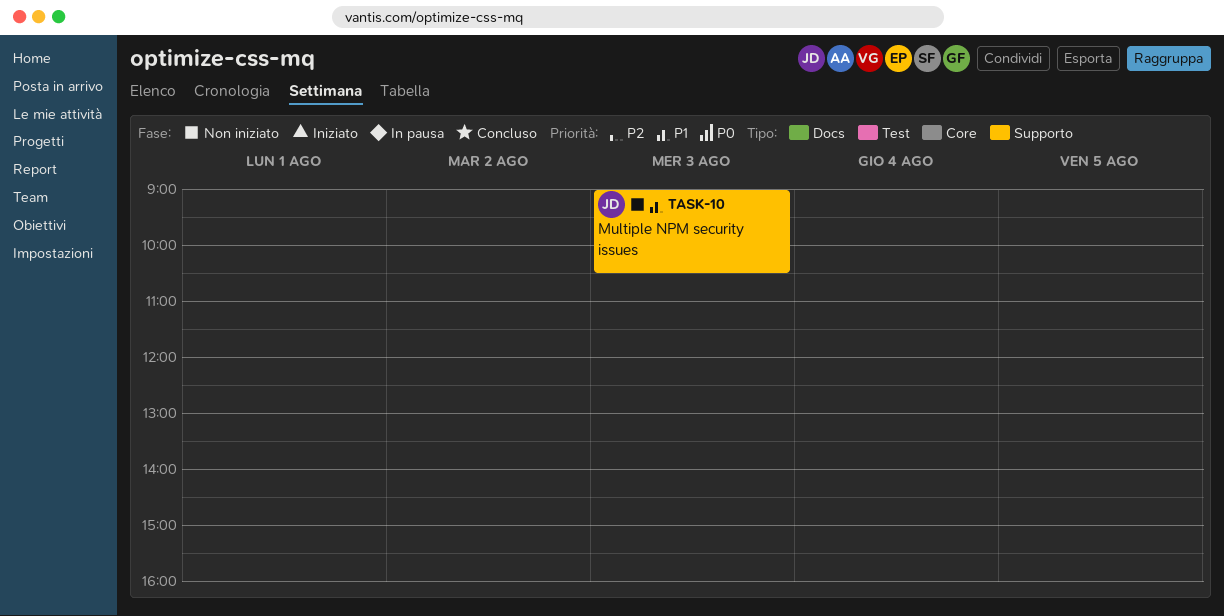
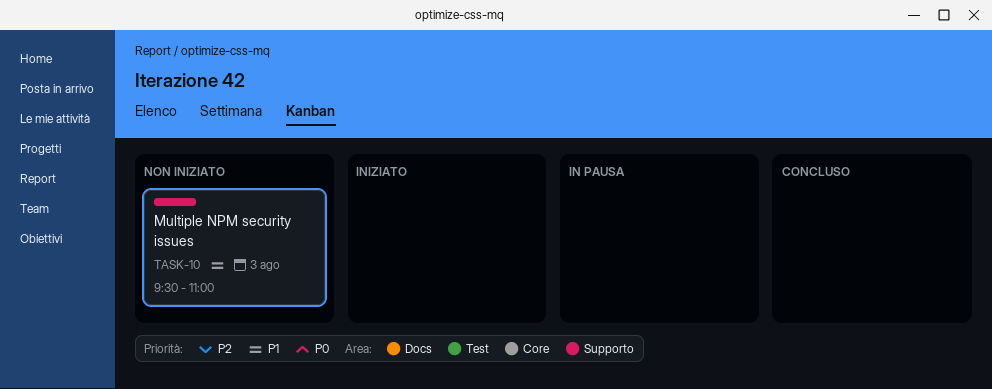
TASK-10, begins: 09:00 -> 09:30
TASK-10, ends: 10:30 -> 11:00

